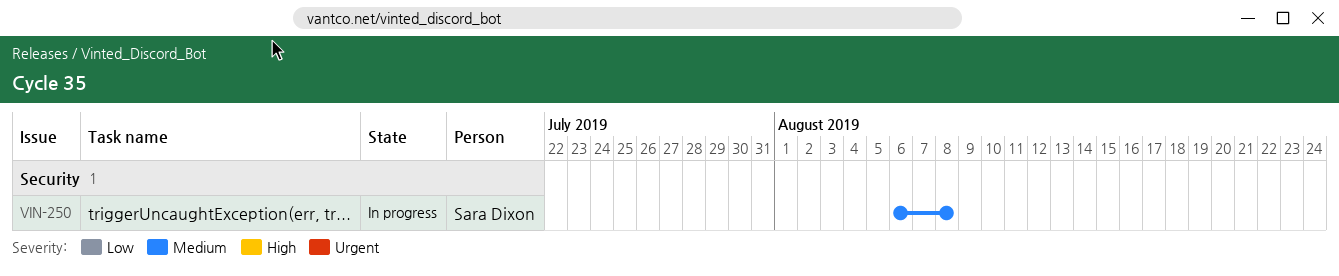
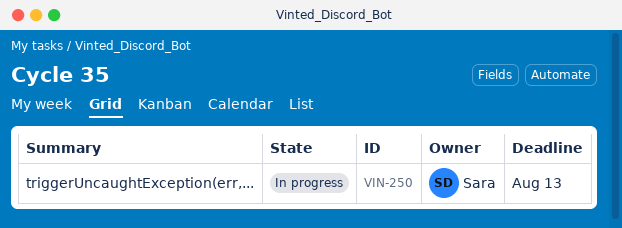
VIN-250, due: Aug 8 -> Aug 13

